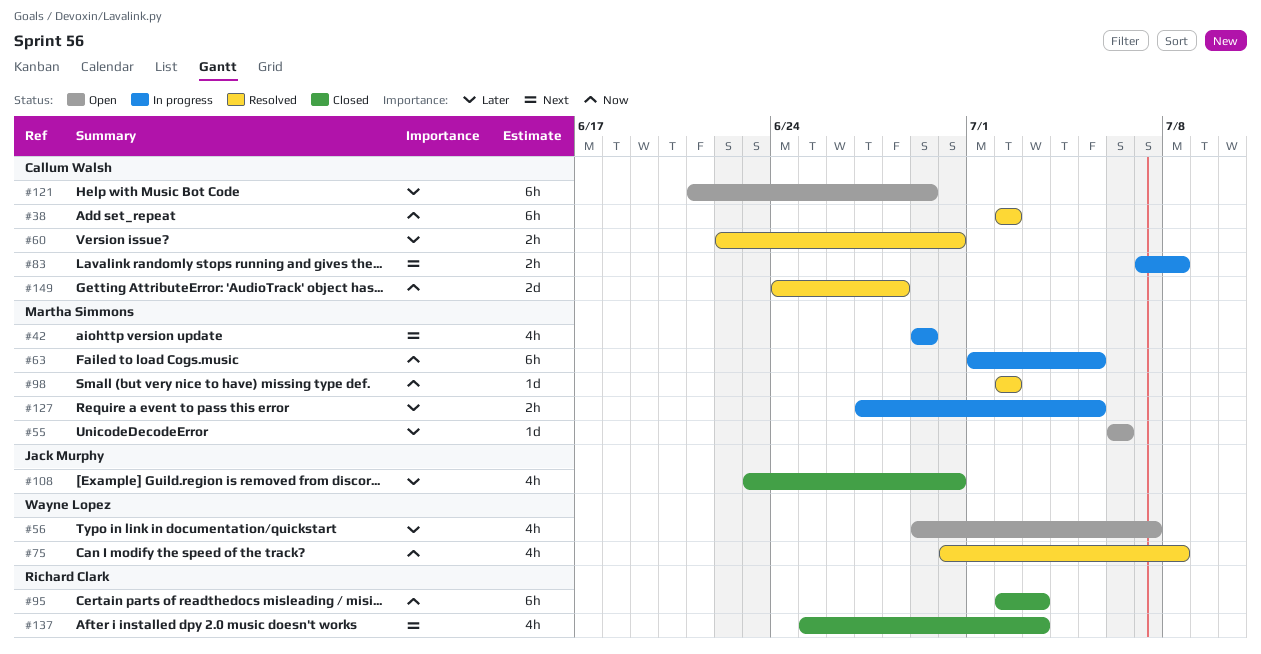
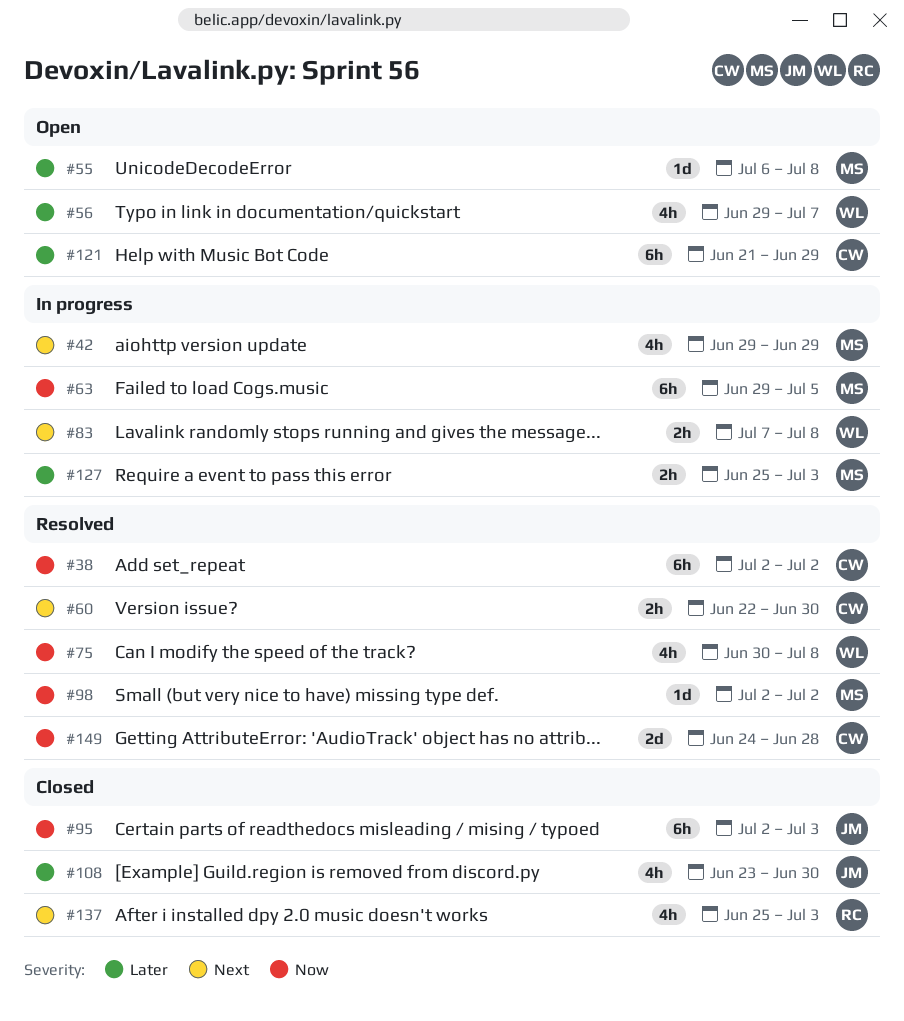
#55, due: Jul 6 -> Jul 8
#60, priority: Later -> Next
#63, start: Jul 1 -> Jun 29
#83, owner: Callum Walsh -> Wayne Lopez
#95, owner: Richard Clark -> Jack Murphy
#127, start: Jun 27 -> Jun 25
#127, due: Jul 5 -> Jul 3

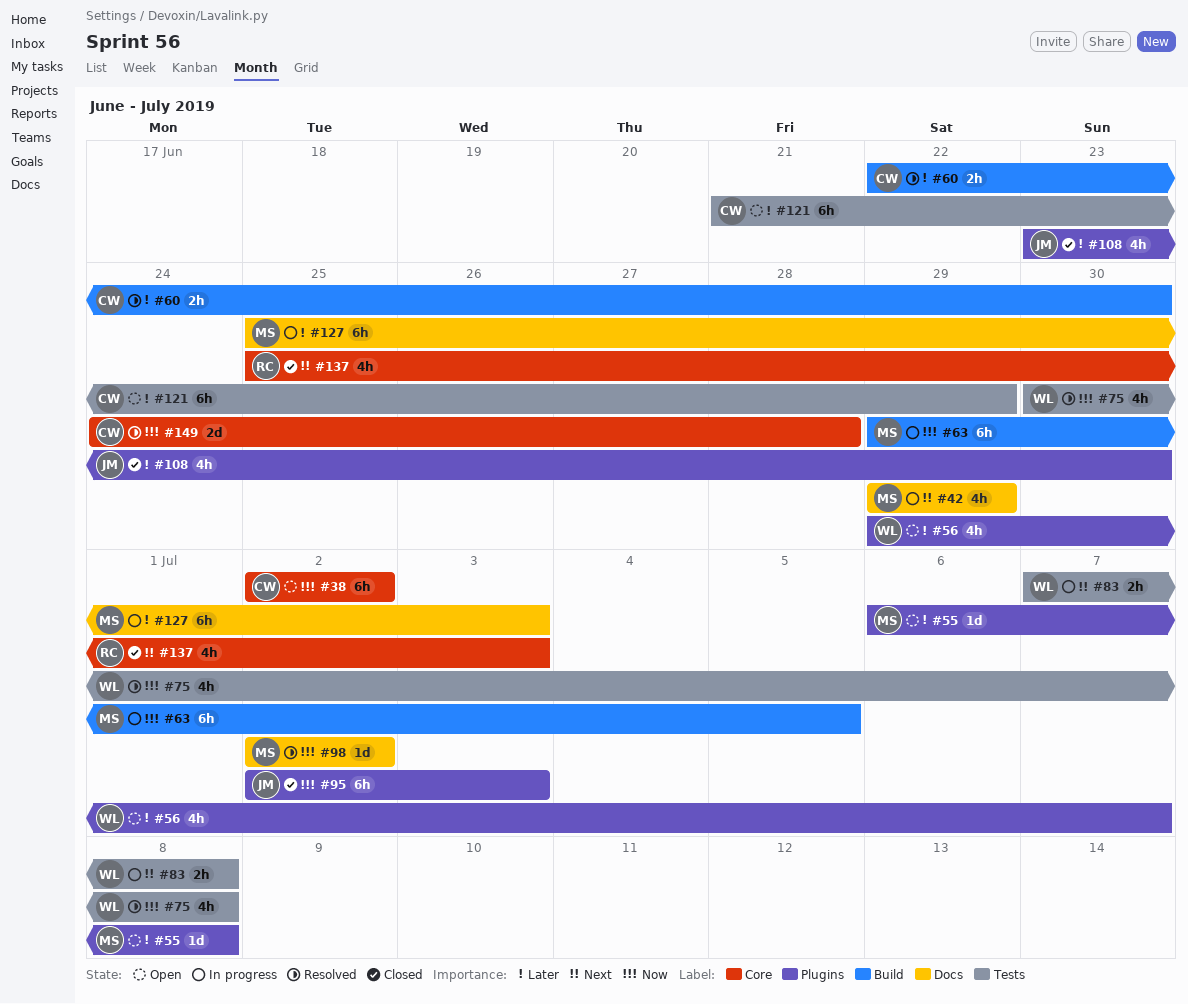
#38, status: Resolved -> Open
#60, priority: Next -> Later
#127, estimate: 2h -> 6h

